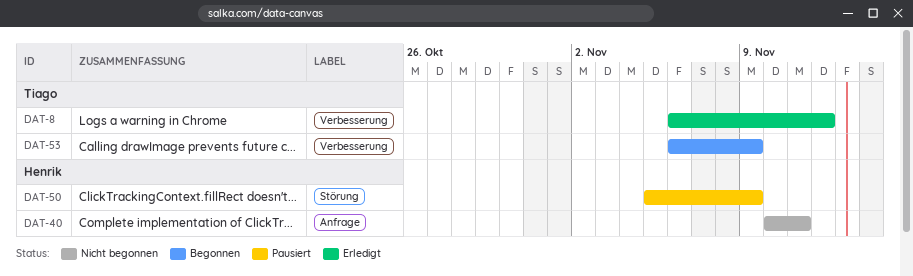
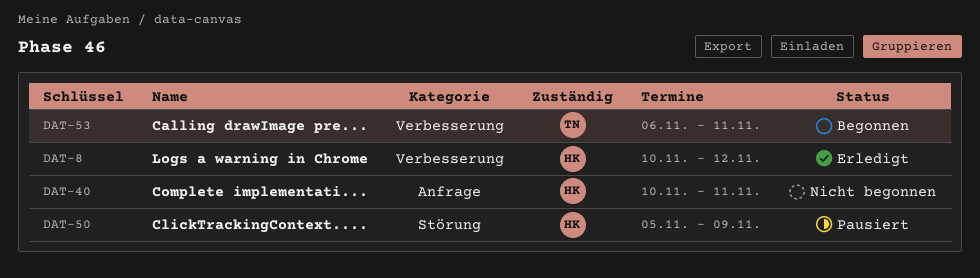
DAT-8, owner: Tiago -> Henrik
DAT-8, start: Nov 6 -> Nov 10
DAT-53, due: Nov 9 -> Nov 11

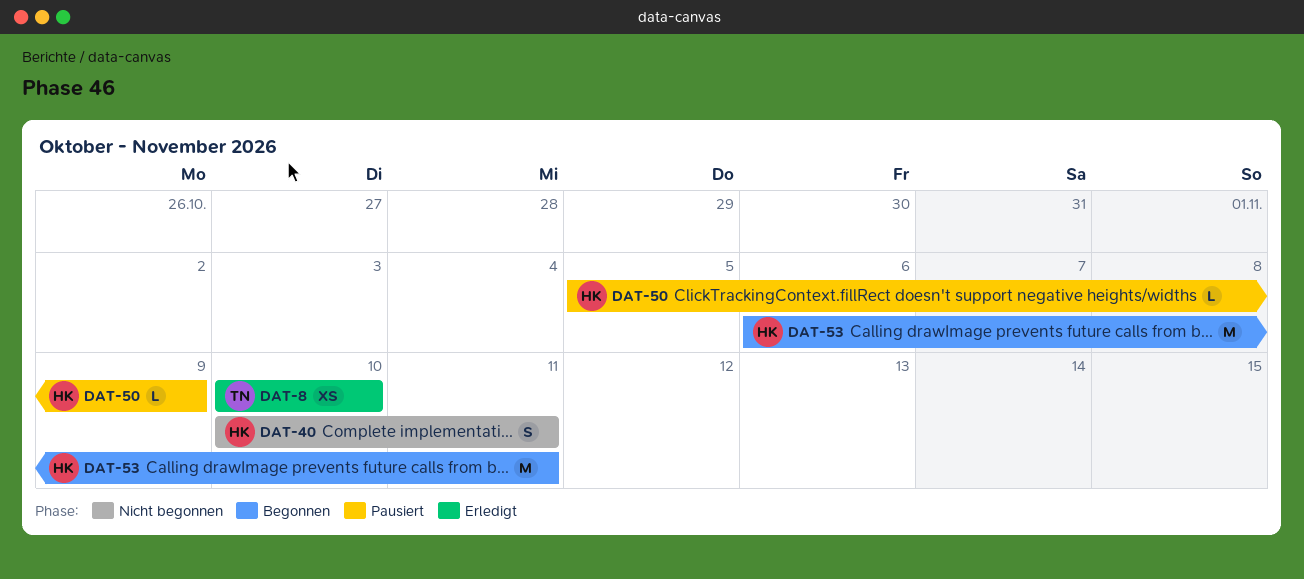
DAT-8, owner: HK -> TN
DAT-8, due: Nov 12 -> Nov 10
DAT-53, owner: TN -> HK

